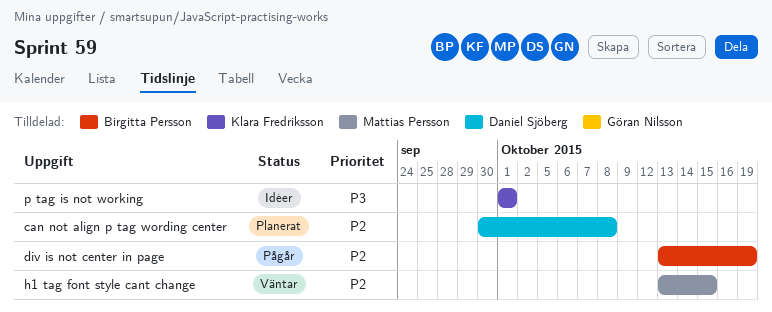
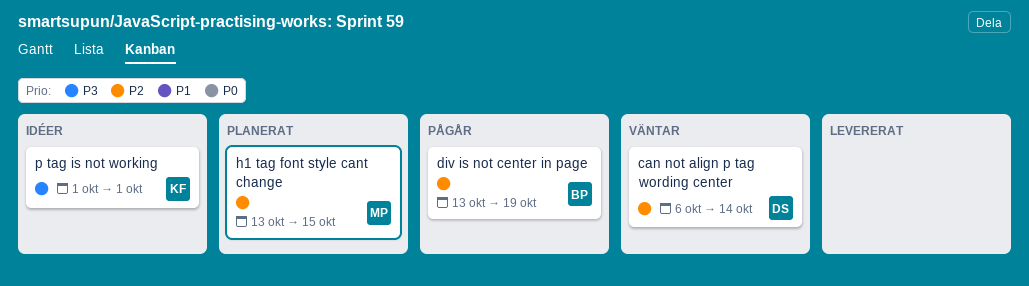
can not align p tag wording center, status: Planerat -> Väntar
can not align p tag wording center, start: Sep 30 -> Oct 6
can not align p tag wording center, due: Oct 8 -> Oct 14
h1 tag font style cant change, status: Väntar -> Planerat

